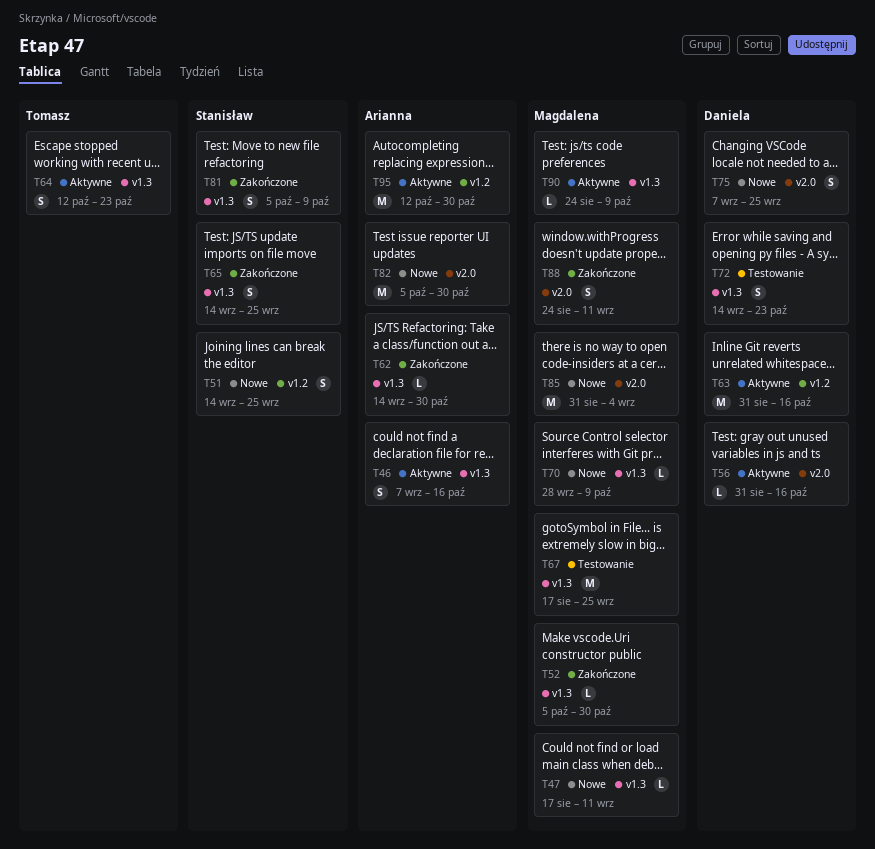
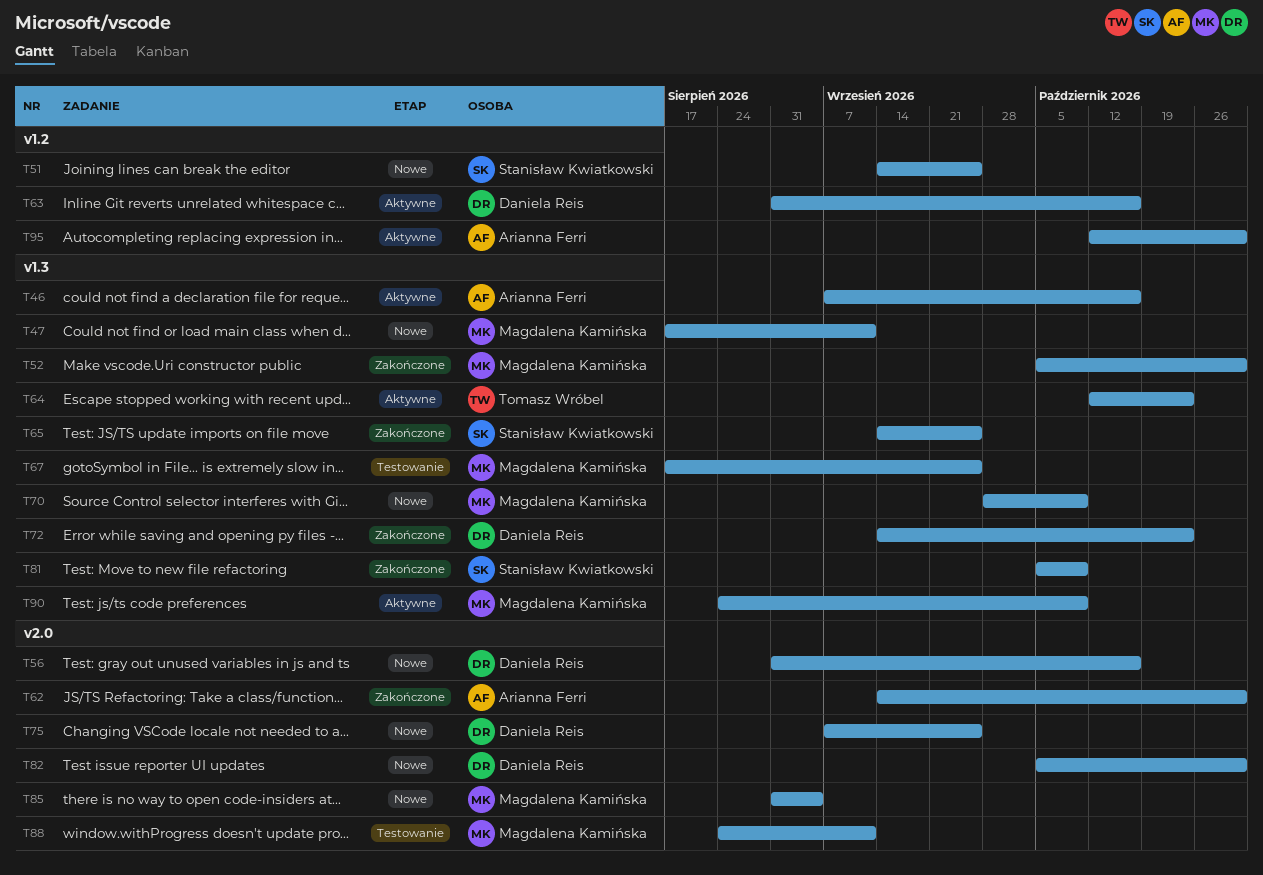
T56, status: Aktywne -> Nowe
T62, label: v1.3 -> v2.0
T72, status: Testowanie -> Zakończone
T82, owner: Arianna Ferri -> Daniela Reis
T88, status: Zakończone -> Testowanie

